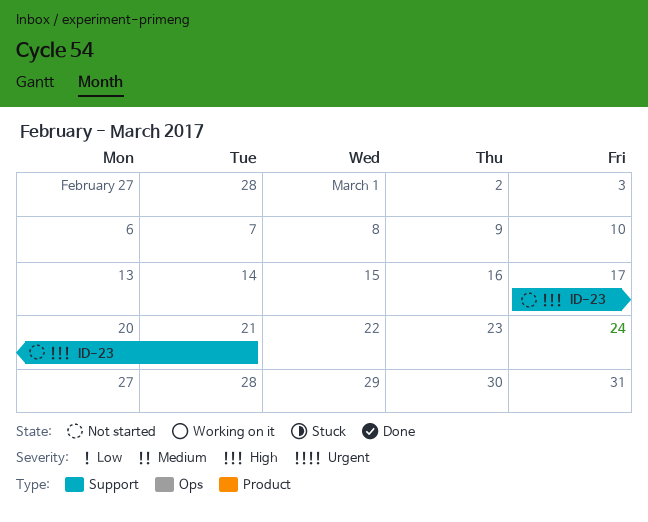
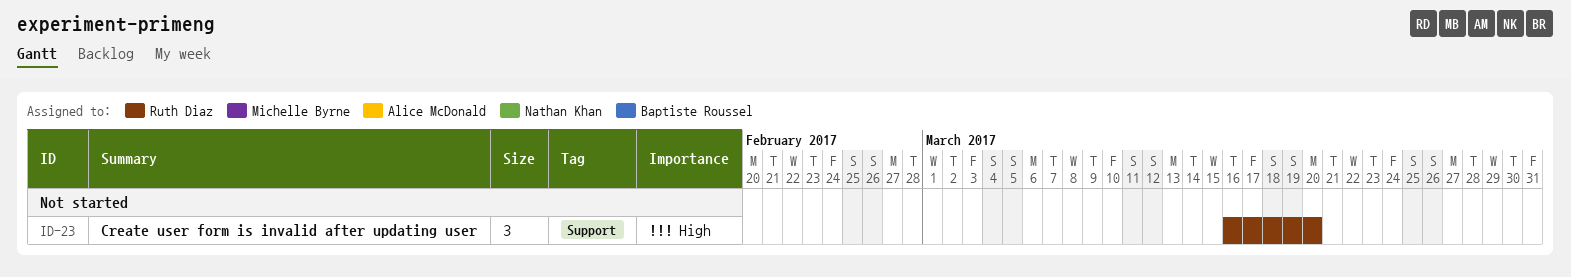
ID-23, start: Mar 17 -> Mar 16
ID-23, due: Mar 21 -> Mar 20

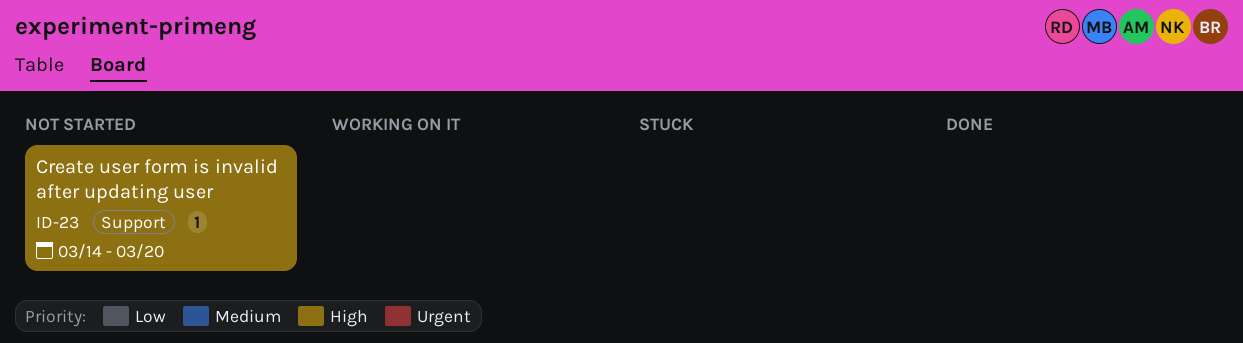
ID-23, estimate: 3 -> 1
ID-23, start: Mar 16 -> Mar 14

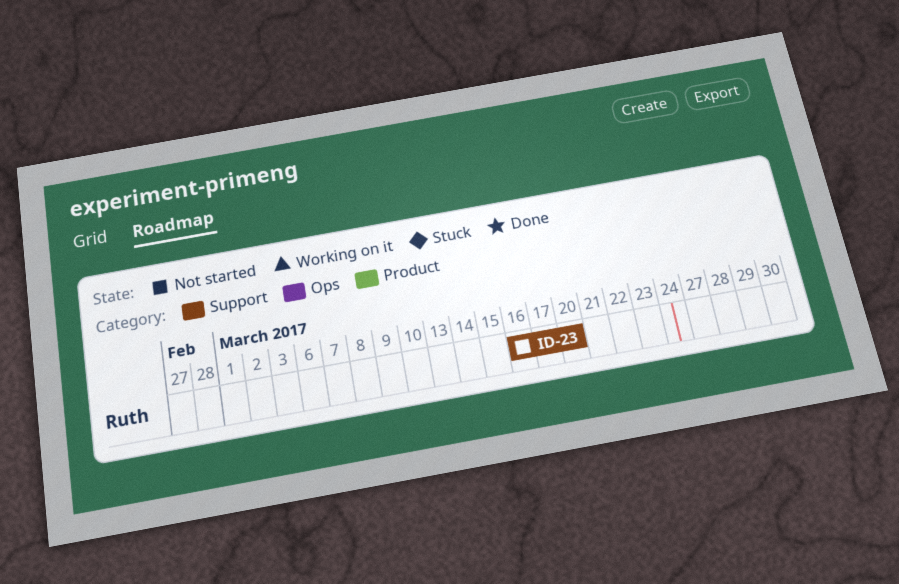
ID-23, start: Mar 14 -> Mar 16

